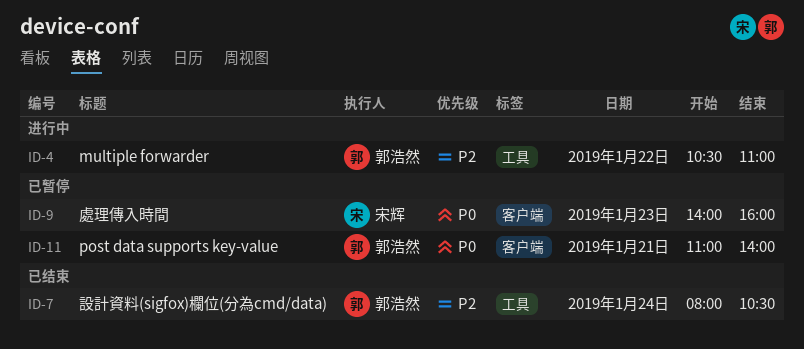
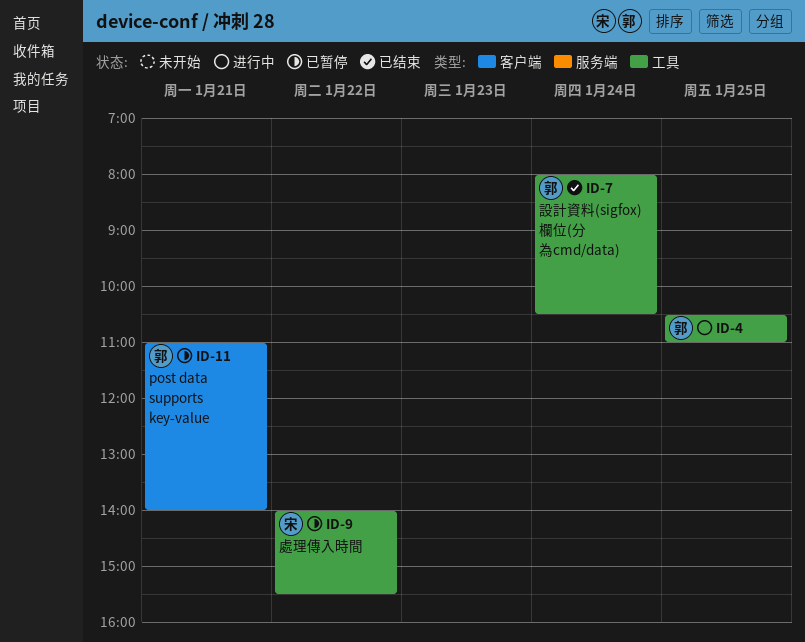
ID-4, day: Jan 22 -> Jan 25
ID-9, label: 客户端 -> 工具
ID-9, day: Jan 23 -> Jan 22
ID-9, ends: 16:00 -> 15:30

